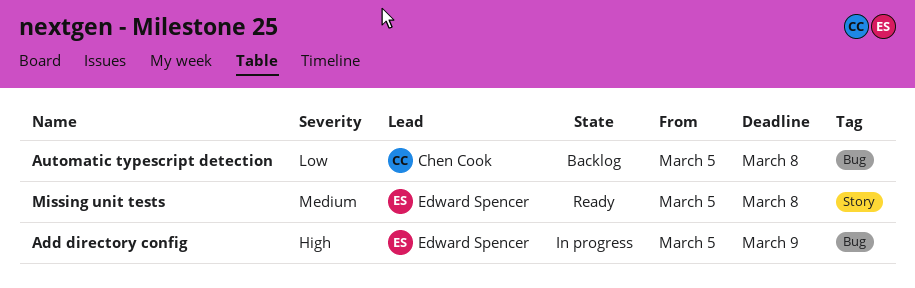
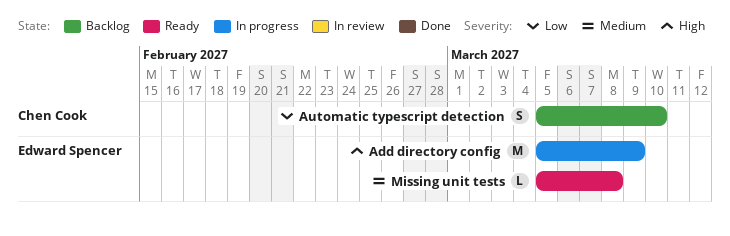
Automatic typescript detection, due: Mar 8 -> Mar 10

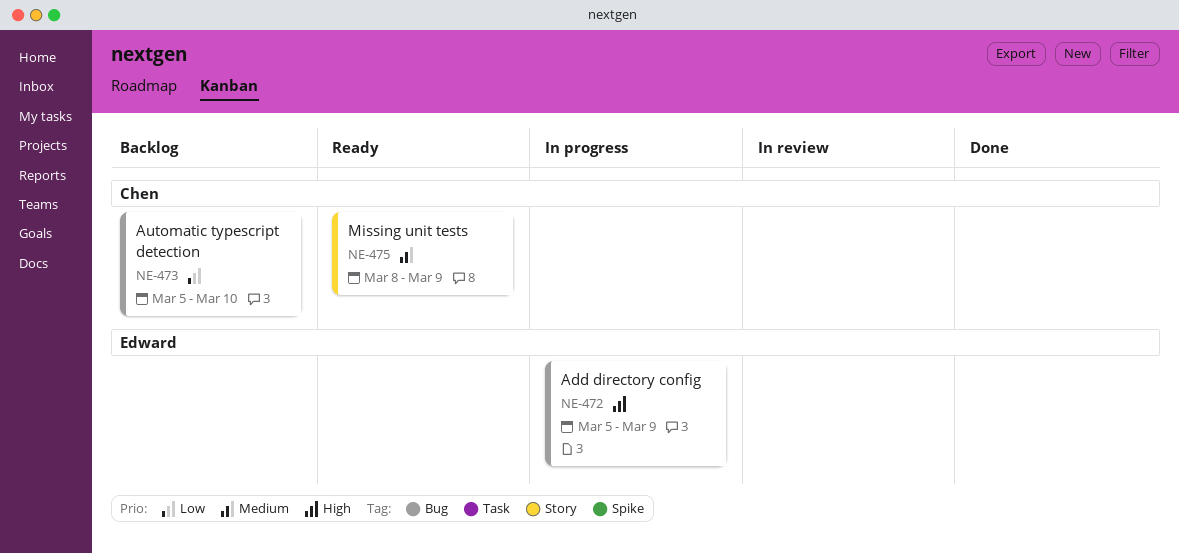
Missing unit tests, owner: Edward Spencer -> Chen Cook
Missing unit tests, start: Mar 5 -> Mar 8
Missing unit tests, due: Mar 8 -> Mar 9

